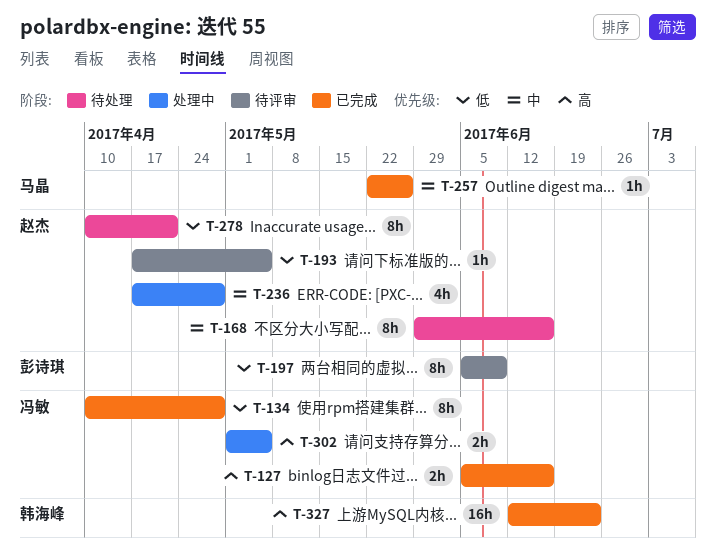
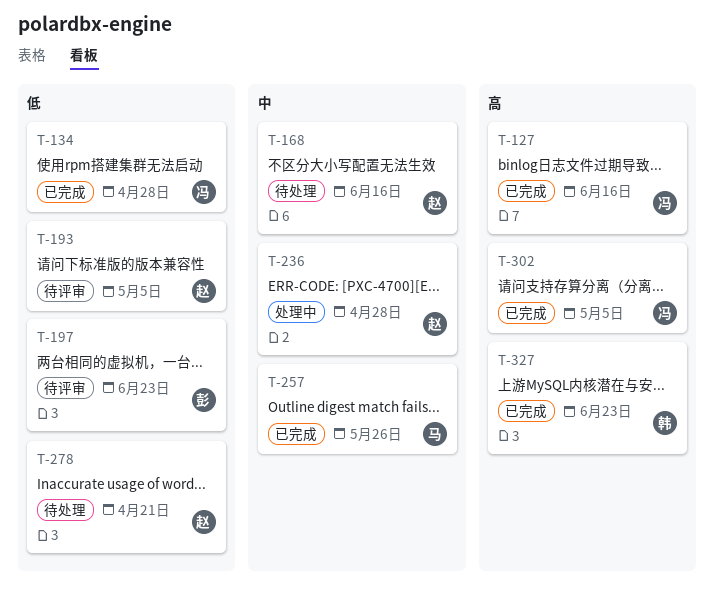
T-197, due: Jun 9 -> Jun 23
T-302, status: 处理中 -> 已完成

